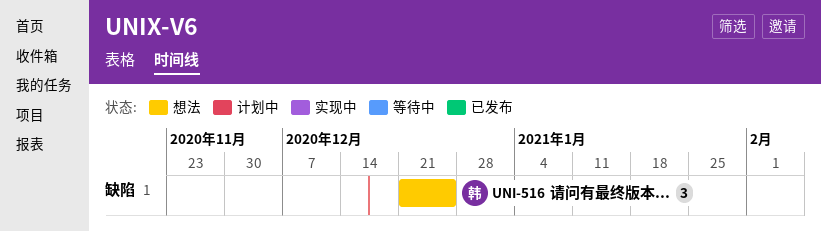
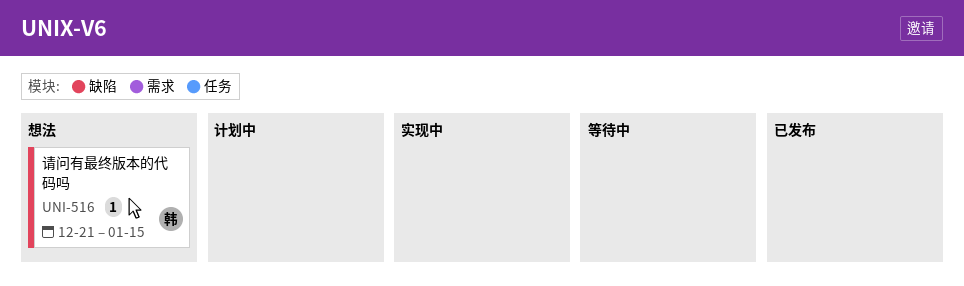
UNI-516, estimate: 3 -> 1
UNI-516, due: Dec 25 -> Jan 15

